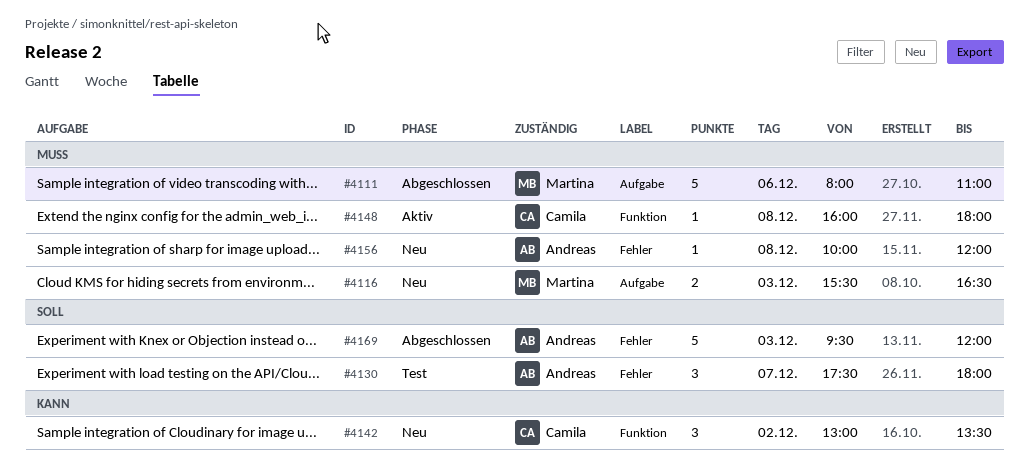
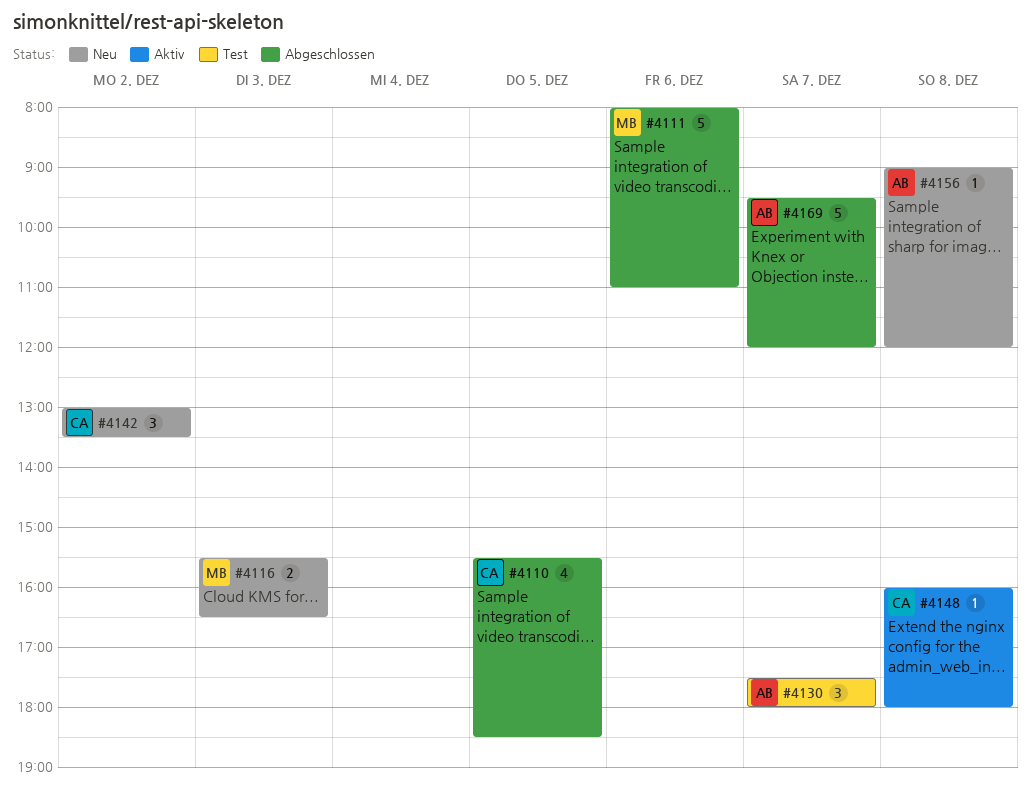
#4110: none -> present
#4156, begins: 10:00 -> 09:00
#4169, day: Dec 3 -> Dec 7

